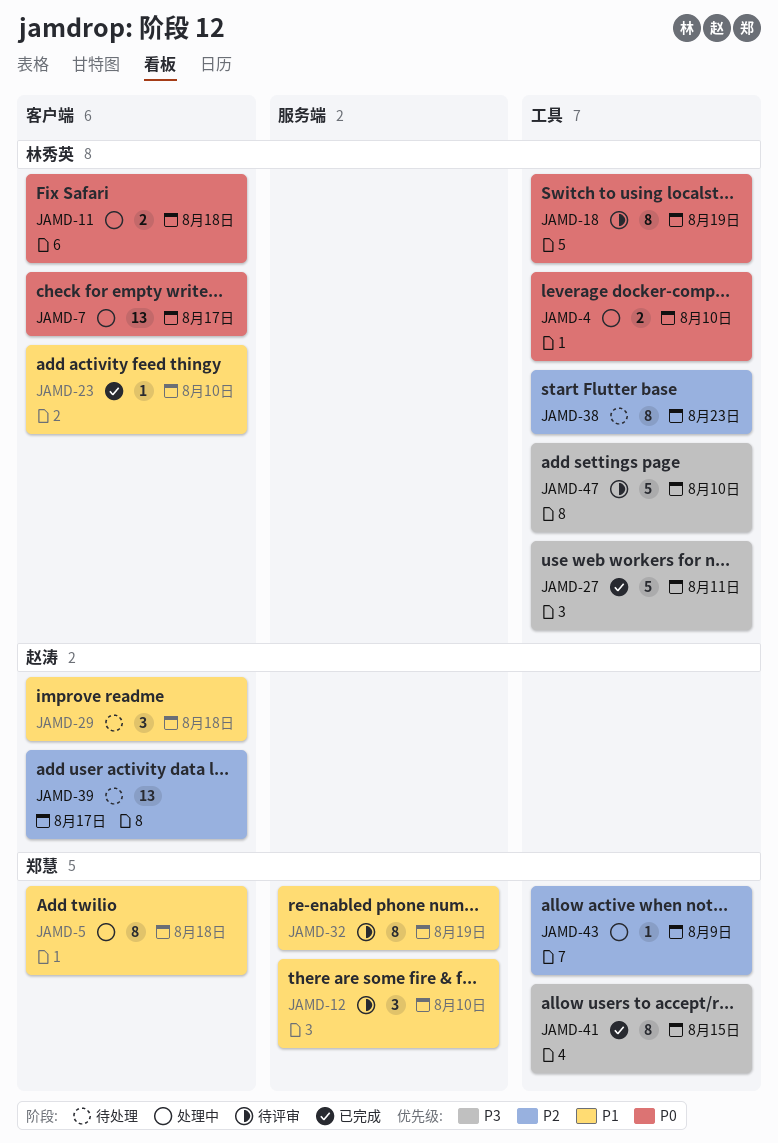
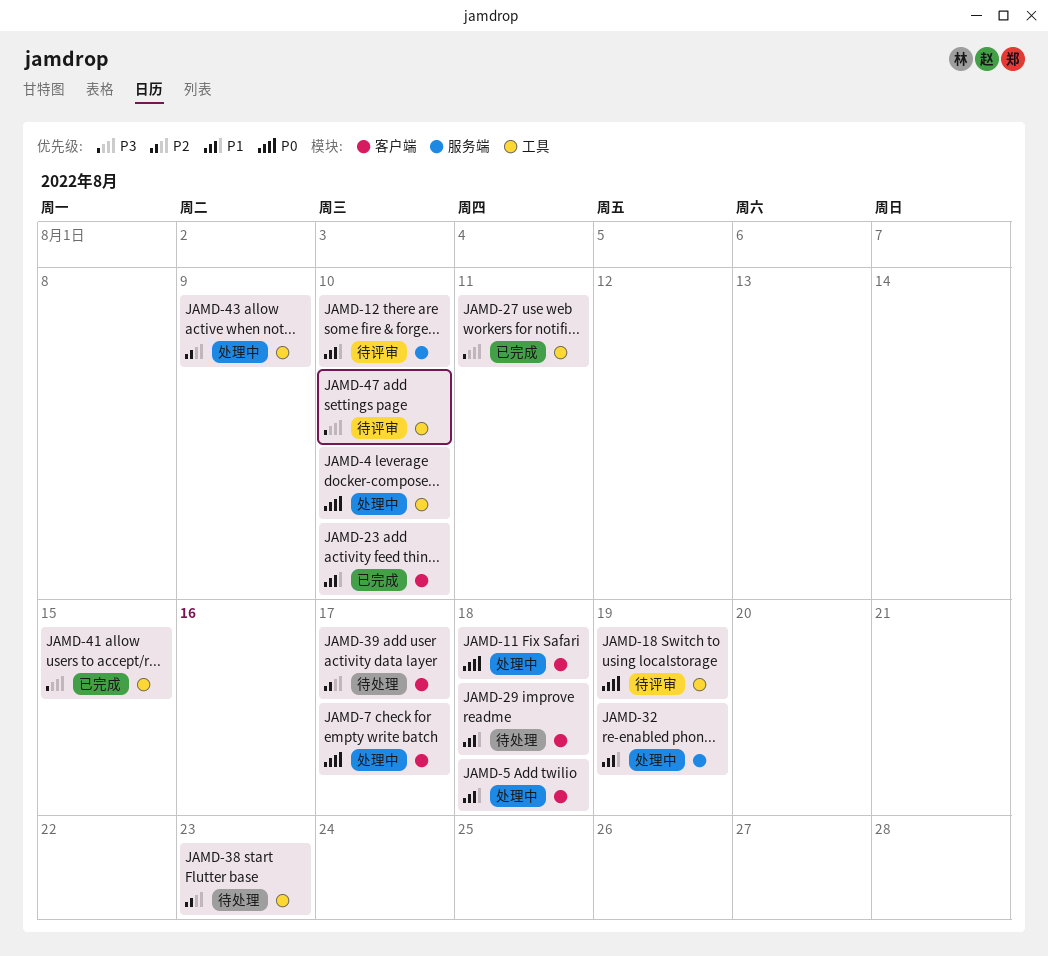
JAMD-32, status: 待评审 -> 处理中

